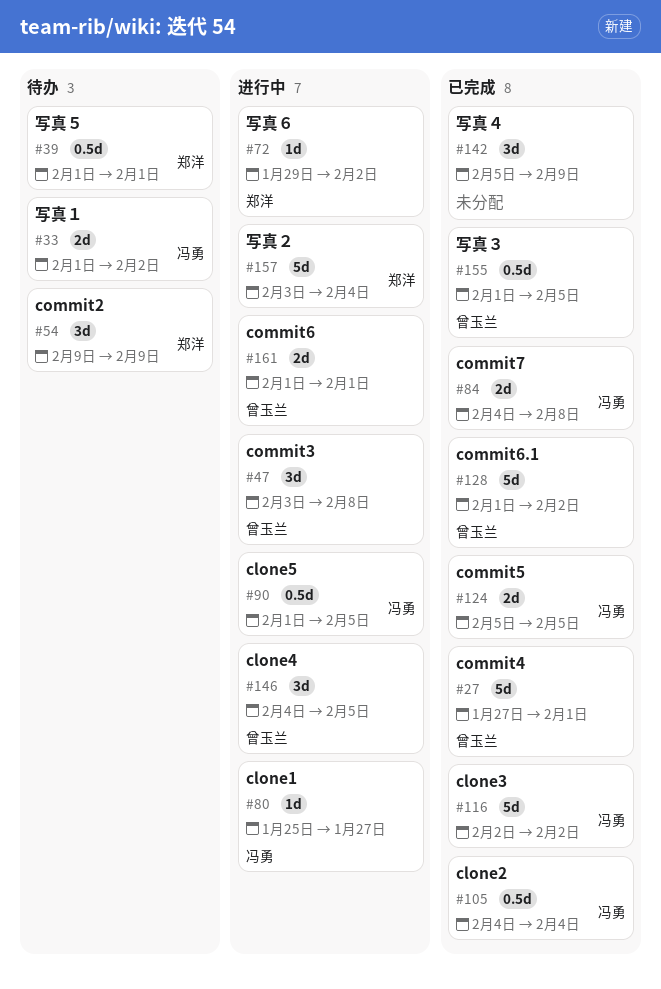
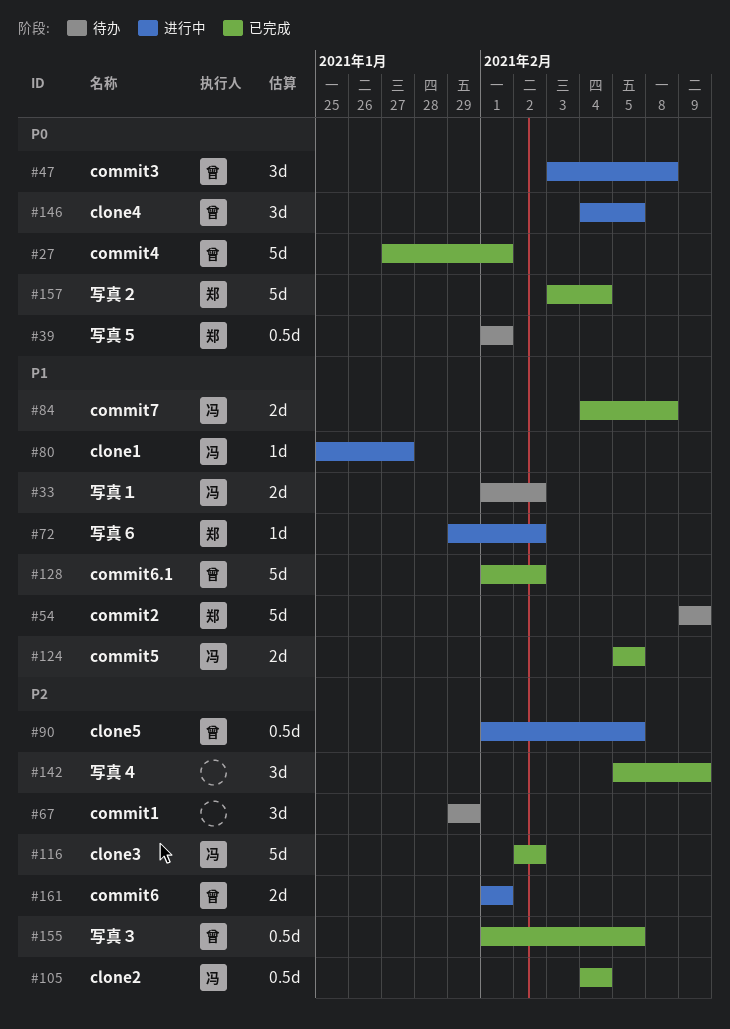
#54, estimate: 3d -> 5d
#67: none -> present
#90, owner: 冯勇 -> 曾玉兰
#157, status: 进行中 -> 已完成

